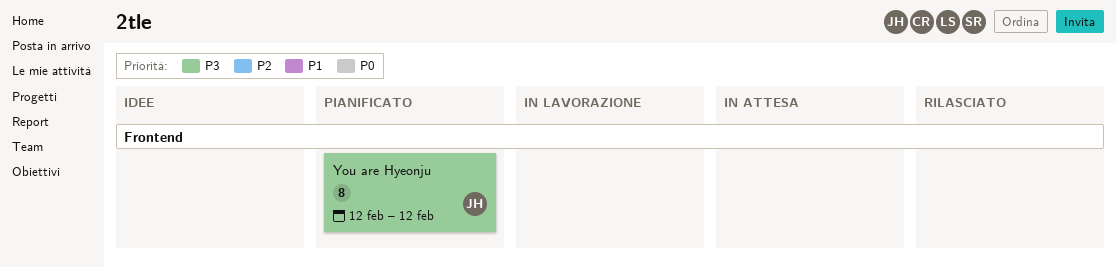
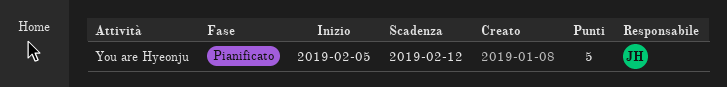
You are Hyeonju, estimate: 8 -> 5
You are Hyeonju, start: Feb 12 -> Feb 5

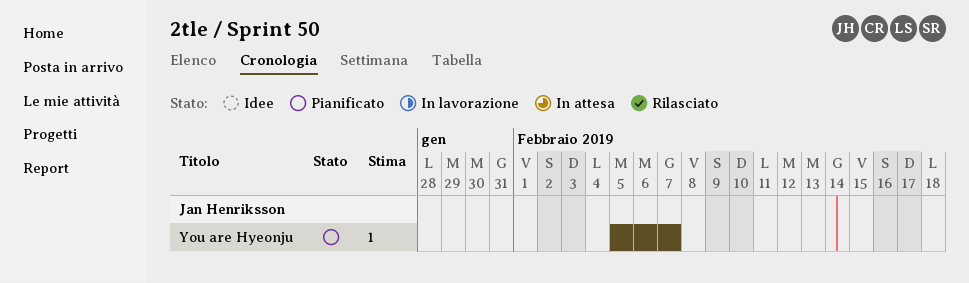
You are Hyeonju, estimate: 5 -> 1
You are Hyeonju, due: Feb 12 -> Feb 7

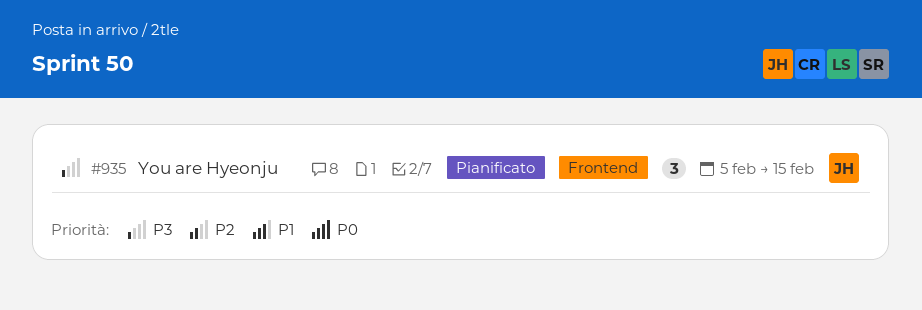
You are Hyeonju, estimate: 1 -> 3
You are Hyeonju, due: Feb 7 -> Feb 15

